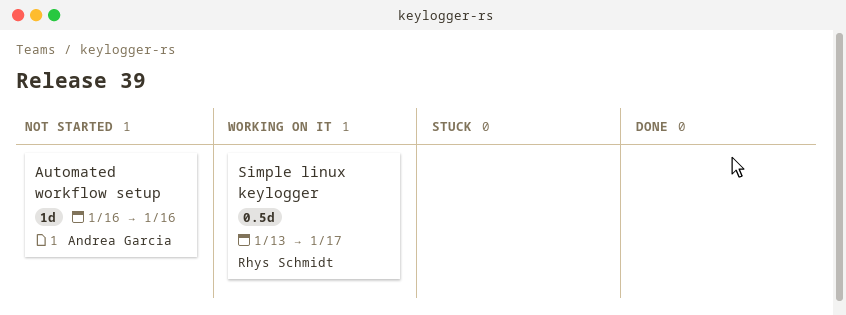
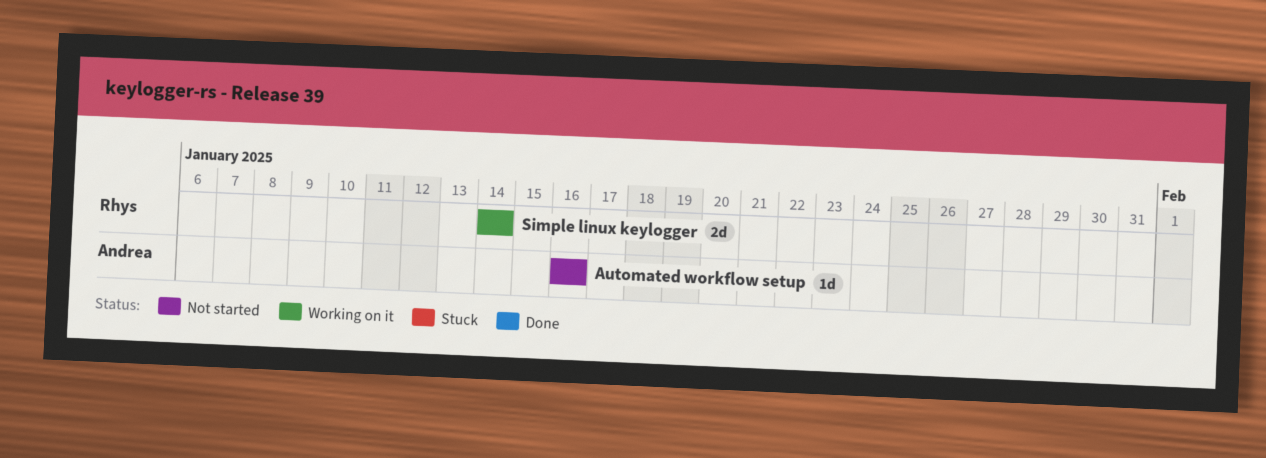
Simple linux keylogger, estimate: 0.5d -> 2d
Simple linux keylogger, start: Jan 13 -> Jan 14
Simple linux keylogger, due: Jan 17 -> Jan 14

